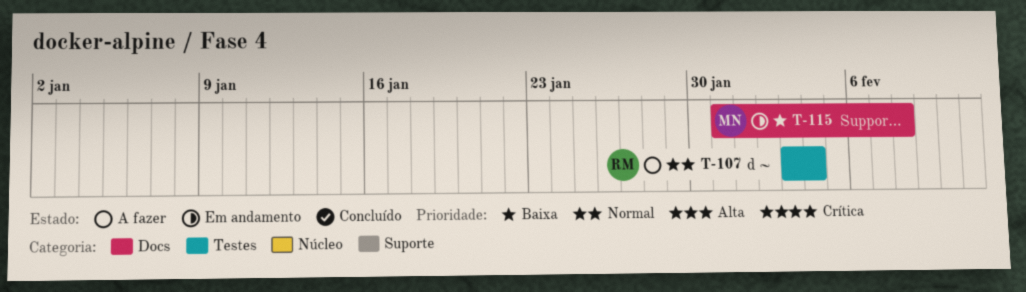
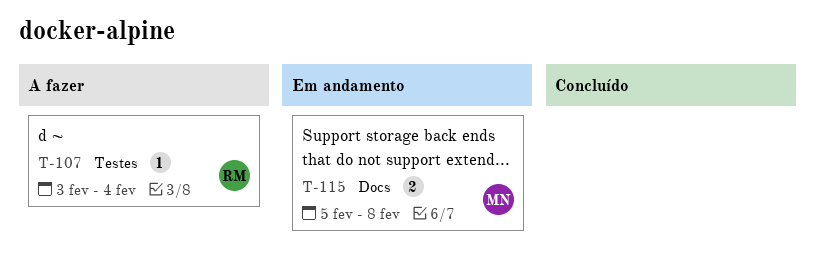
T-115, start: Jan 31 -> Feb 5

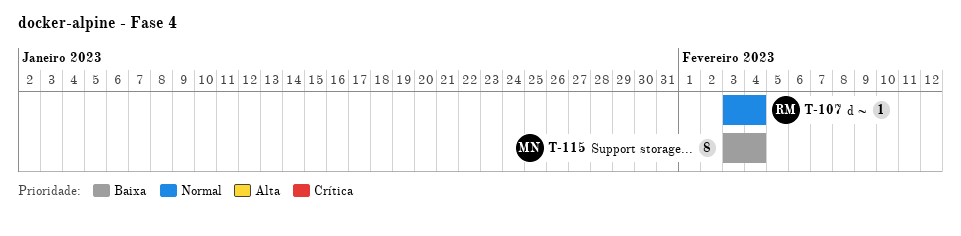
T-115, estimate: 2 -> 8
T-115, start: Feb 5 -> Feb 3
T-115, due: Feb 8 -> Feb 4

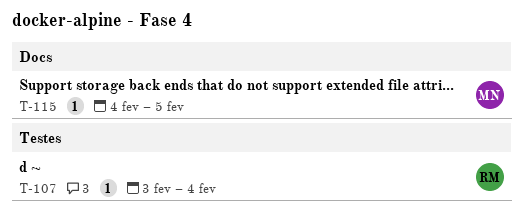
T-115, estimate: 8 -> 1
T-115, start: Feb 3 -> Feb 4
T-115, due: Feb 4 -> Feb 5

